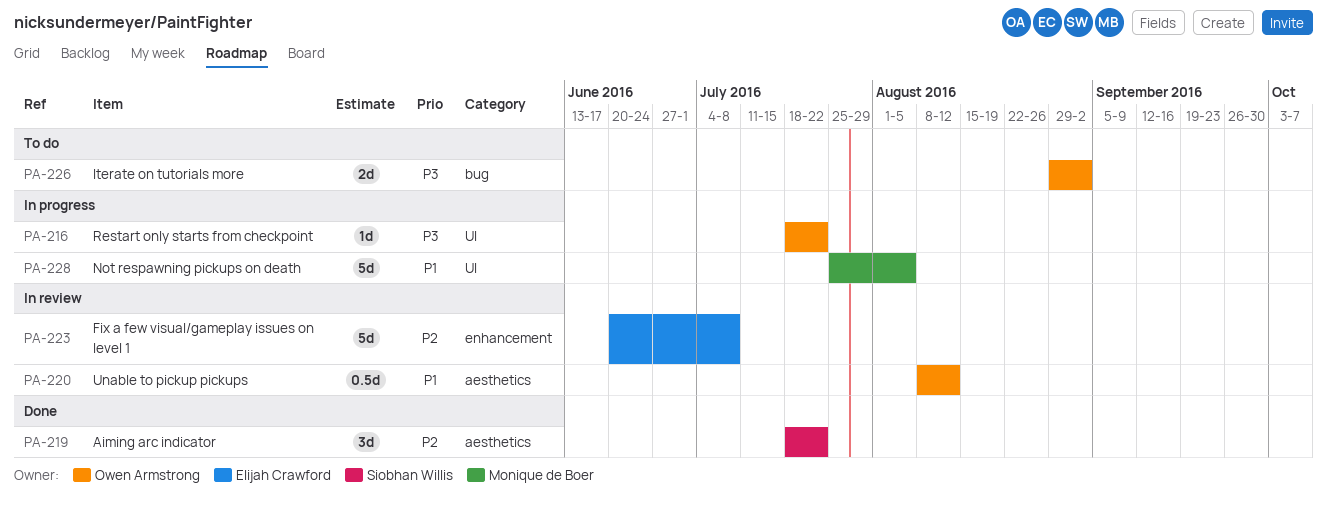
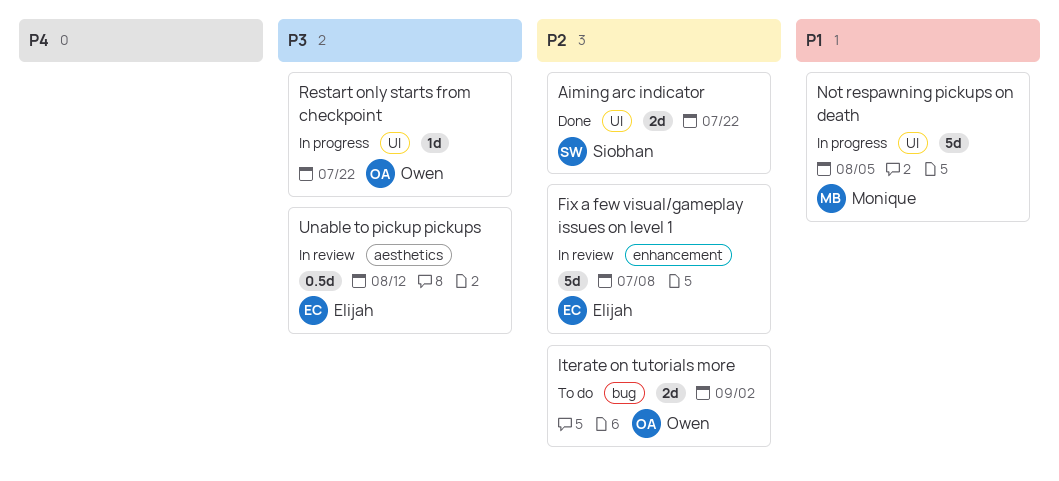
Aiming arc indicator, label: aesthetics -> UI
Aiming arc indicator, estimate: 3d -> 2d
Iterate on tutorials more, priority: P3 -> P2
Unable to pickup pickups, owner: Owen Armstrong -> Elijah Crawford
Unable to pickup pickups, priority: P1 -> P3

